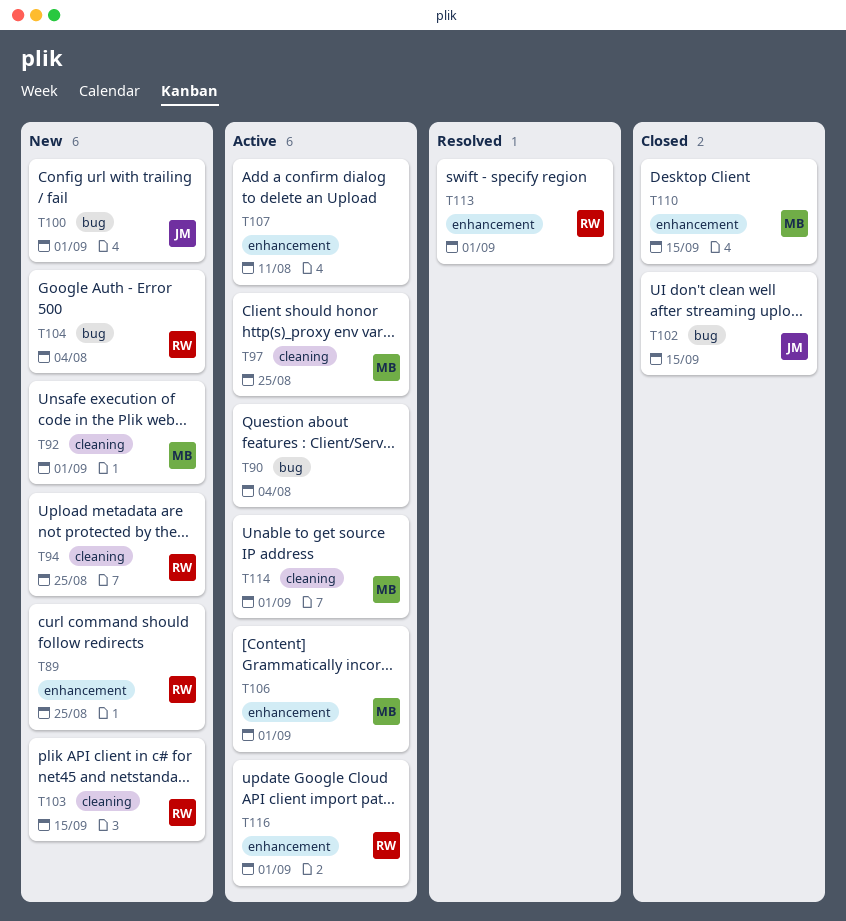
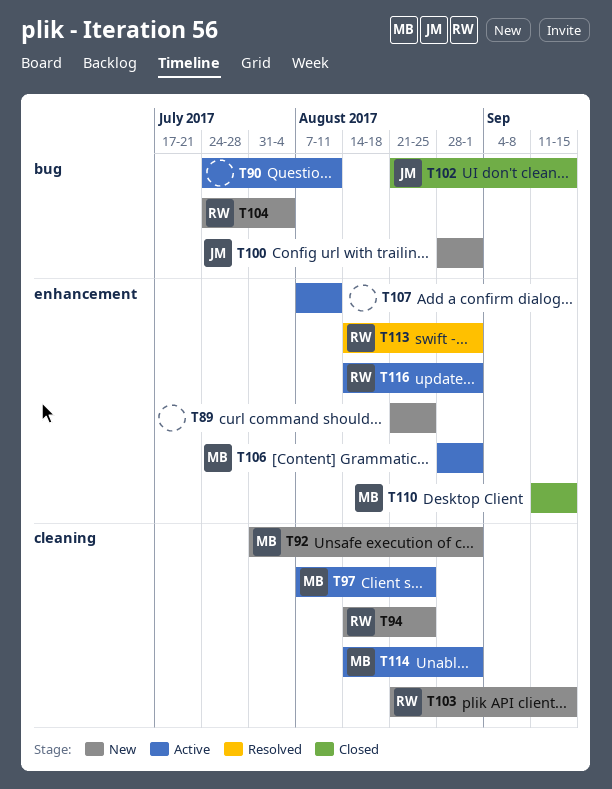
T89, owner: RW -> none
T90, due: Aug 4 -> Aug 11

